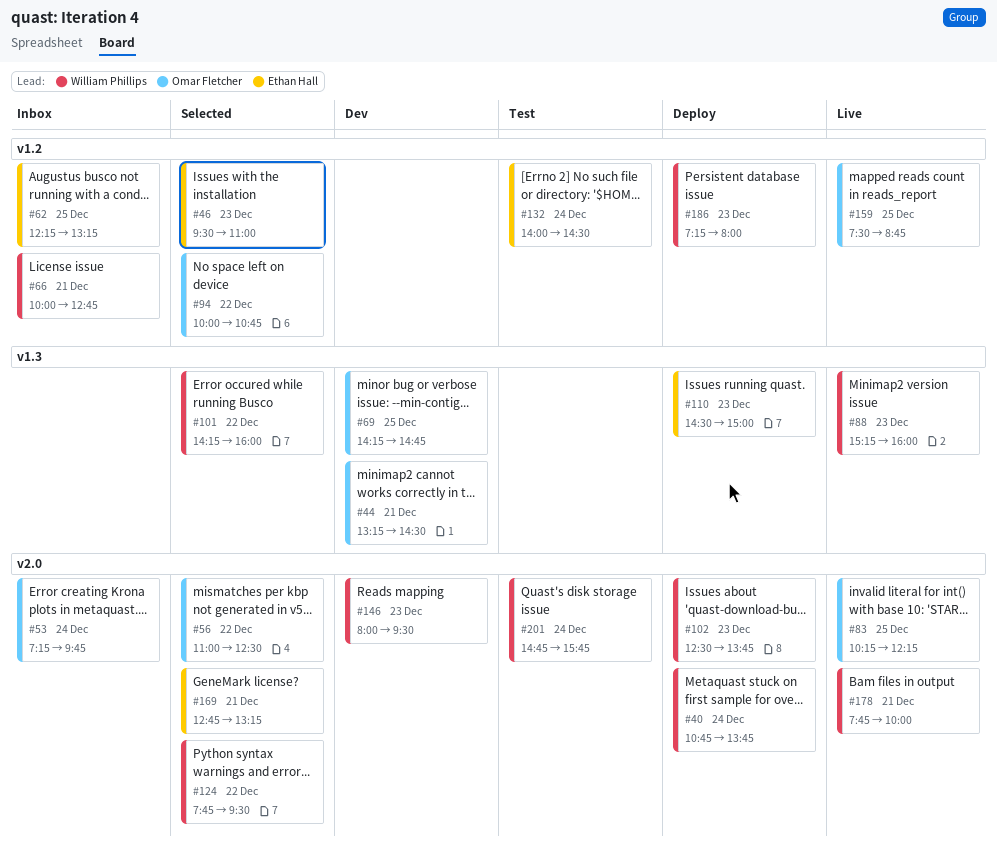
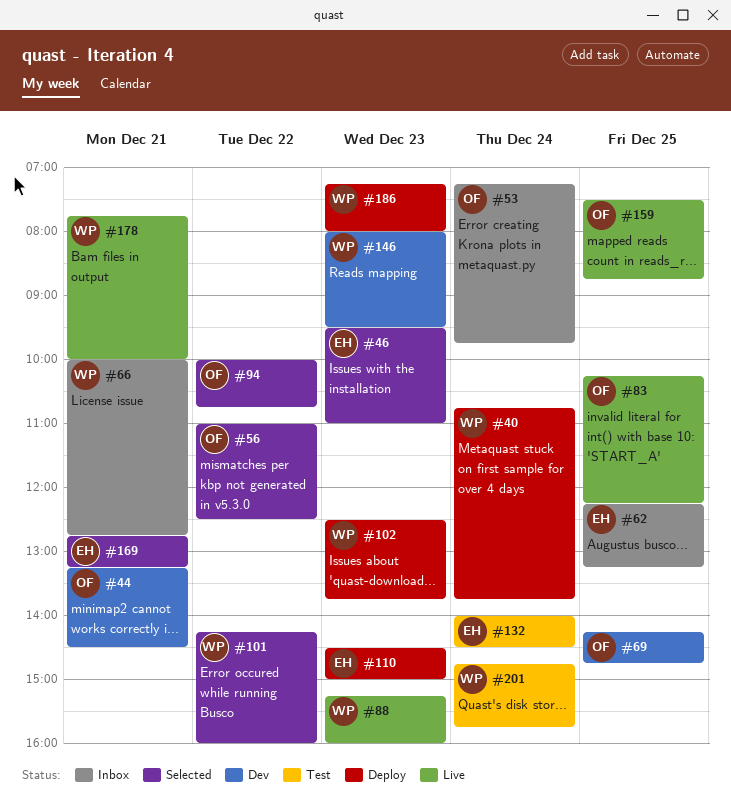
#124: present -> none

